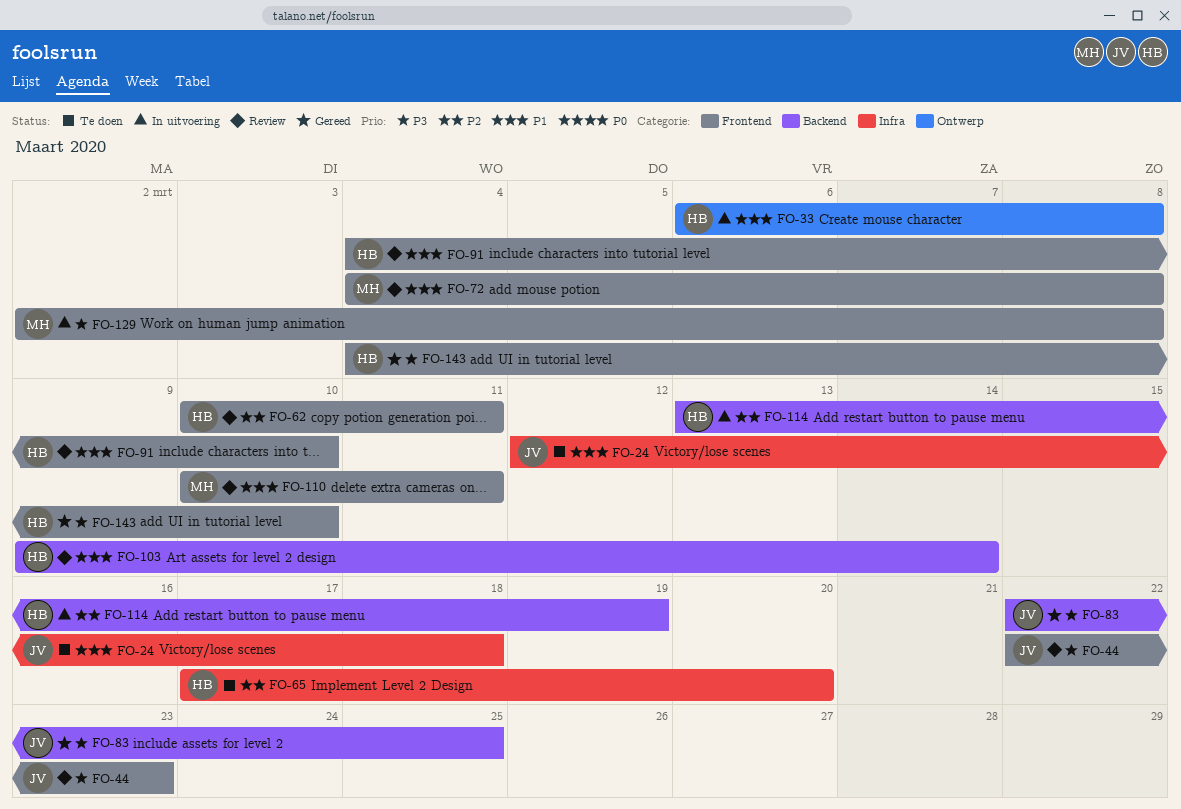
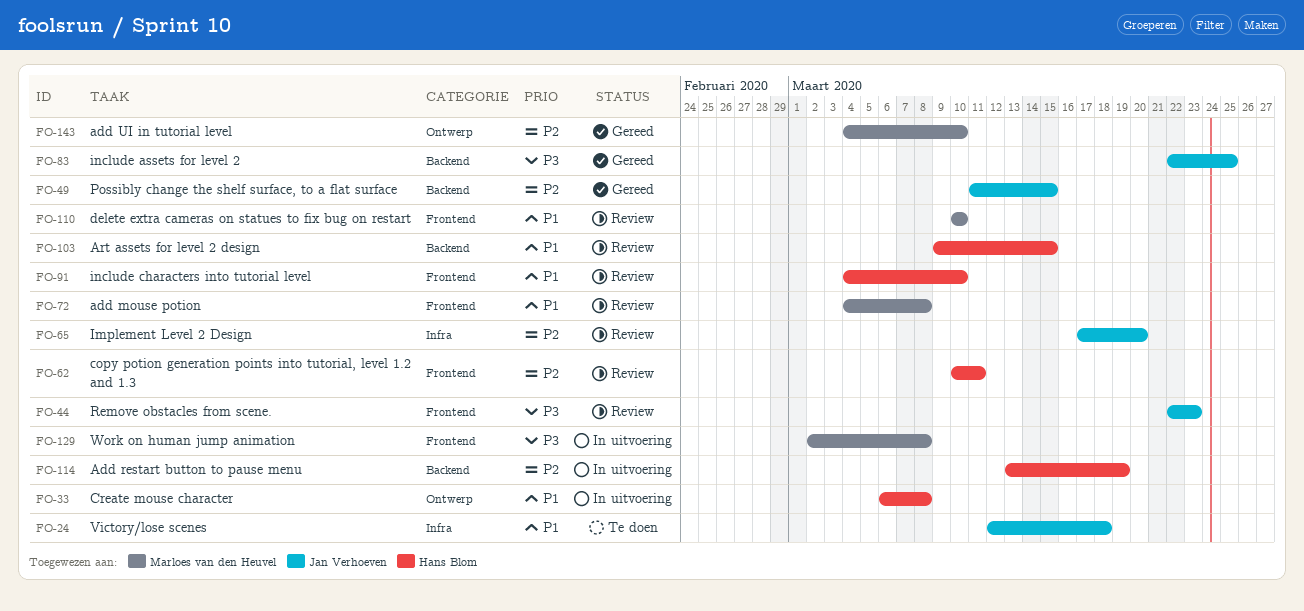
FO-49: none -> present
FO-65, status: Te doen -> Review
FO-65, owner: Hans Blom -> Jan Verhoeven
FO-103, due: Mar 14 -> Mar 15
FO-110, due: Mar 11 -> Mar 10
FO-143, owner: Hans Blom -> Marloes van den Heuvel
FO-143, priority: P3 -> P2
FO-143, label: Frontend -> Ontwerp

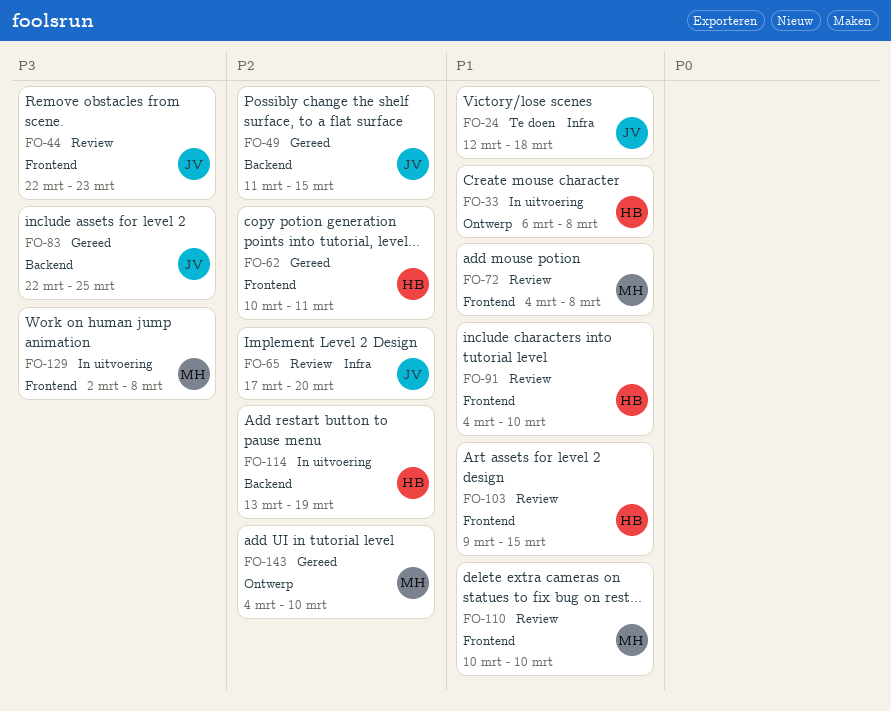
FO-62, status: Review -> Gereed
FO-103, label: Backend -> Frontend

